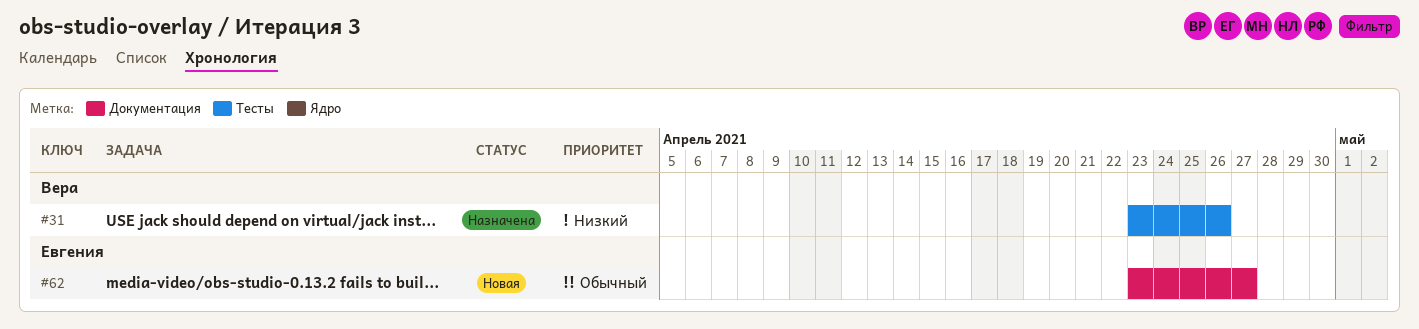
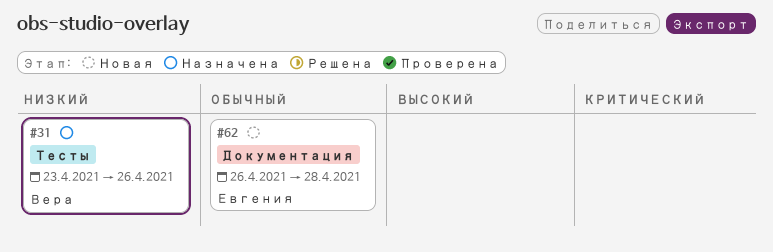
#62, start: Apr 23 -> Apr 26
#62, due: Apr 27 -> Apr 28

